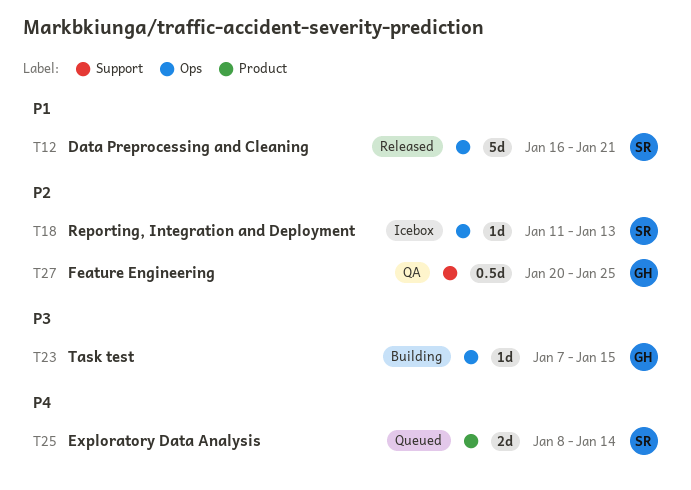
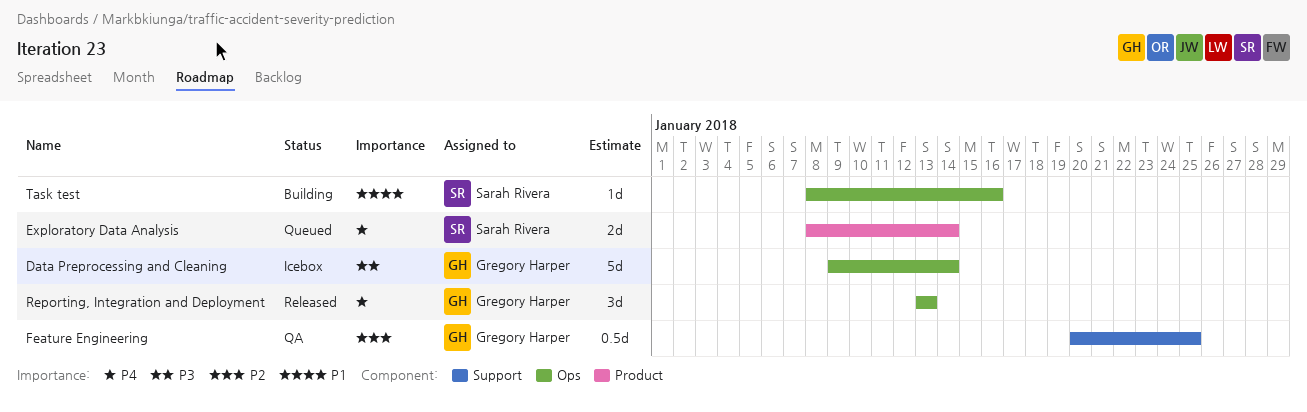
Data Preprocessing and Cleaning, status: Released -> Icebox
Data Preprocessing and Cleaning, owner: Sarah Rivera -> Gregory Harper
Data Preprocessing and Cleaning, priority: P1 -> P3
Data Preprocessing and Cleaning, start: Jan 16 -> Jan 9
Data Preprocessing and Cleaning, due: Jan 21 -> Jan 14
Reporting, Integration and Deployment, status: Icebox -> Released
Reporting, Integration and Deployment, owner: Sarah Rivera -> Gregory Harper
Reporting, Integration and Deployment, priority: P2 -> P4
Reporting, Integration and Deployment, estimate: 1d -> 3d
Reporting, Integration and Deployment, start: Jan 11 -> Jan 13
Task test, owner: Gregory Harper -> Sarah Rivera
Task test, priority: P3 -> P1
Task test, start: Jan 7 -> Jan 8
Task test, due: Jan 15 -> Jan 16

